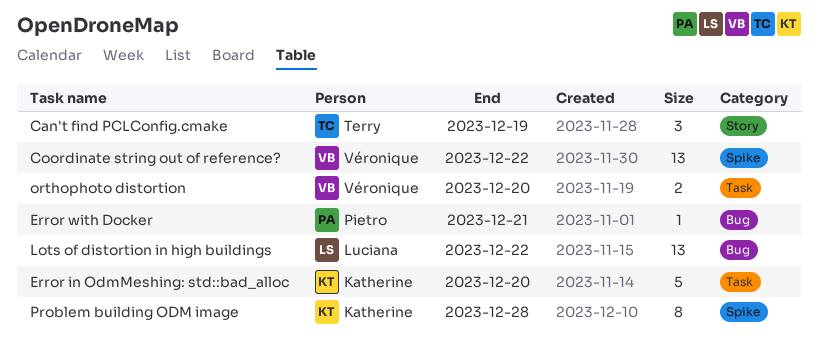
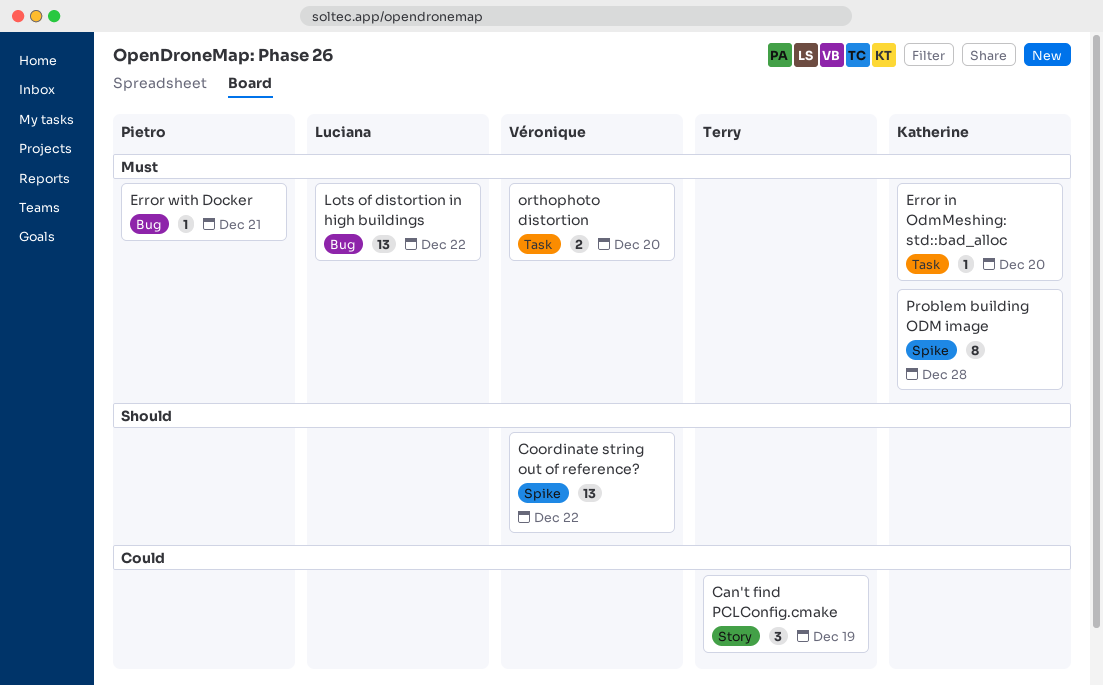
Error in OdmMeshing: std::bad_alloc, estimate: 5 -> 1

